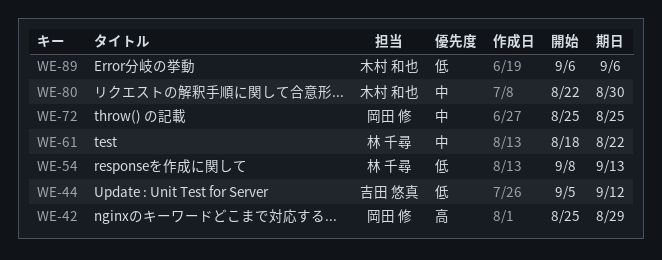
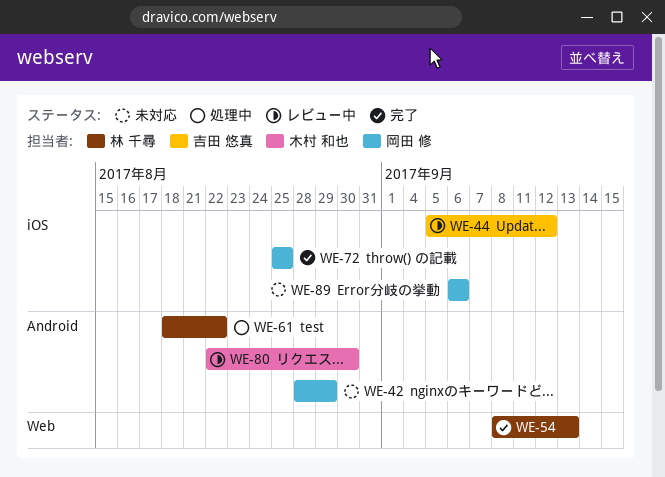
WE-42, start: Aug 25 -> Aug 28
WE-89, owner: 木村 和也 -> 岡田 修

